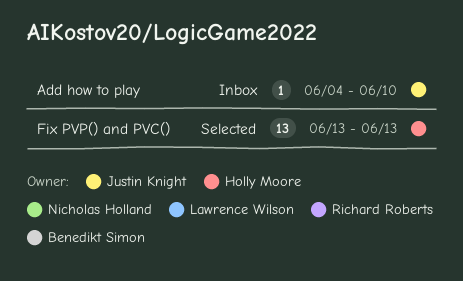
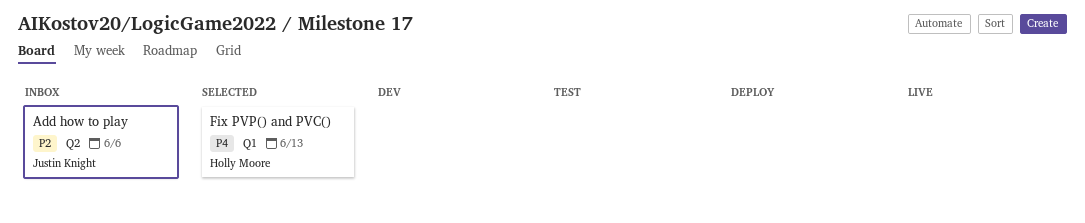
Add how to play, due: Jun 10 -> Jun 6

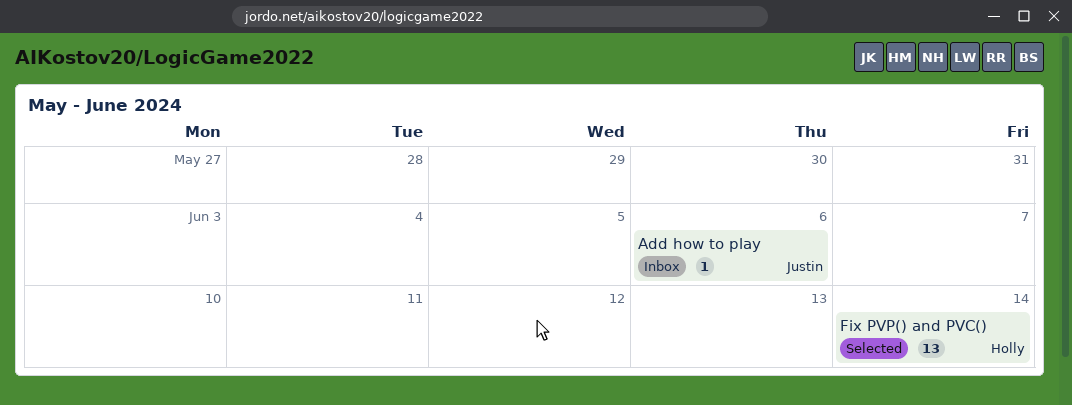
Fix PVP() and PVC(), due: Jun 13 -> Jun 14

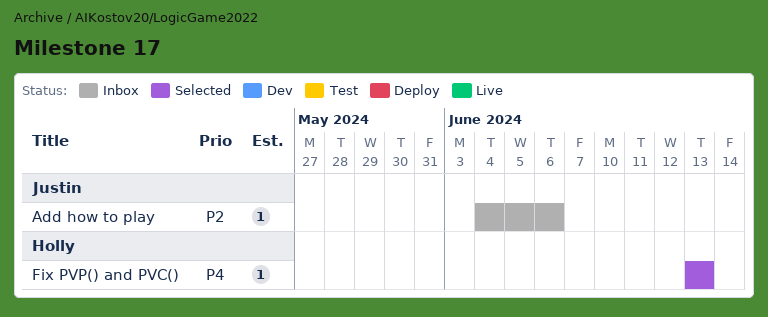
Fix PVP() and PVC(), estimate: 13 -> 1
Fix PVP() and PVC(), due: Jun 14 -> Jun 13

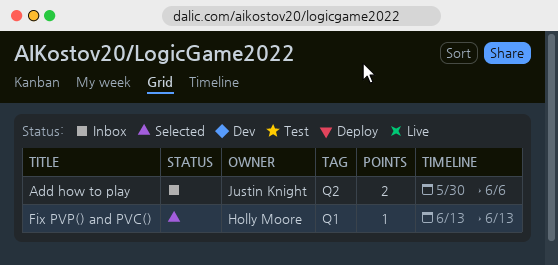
Add how to play, estimate: 1 -> 2
Add how to play, start: Jun 4 -> May 30

